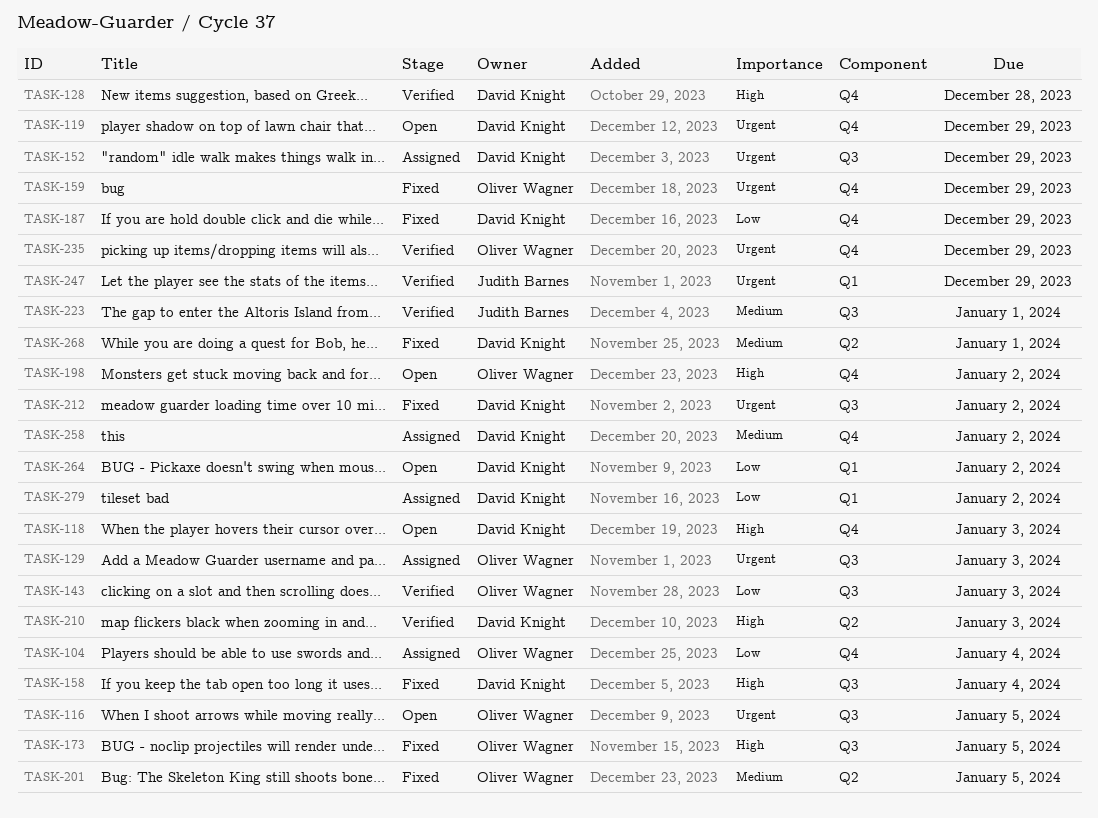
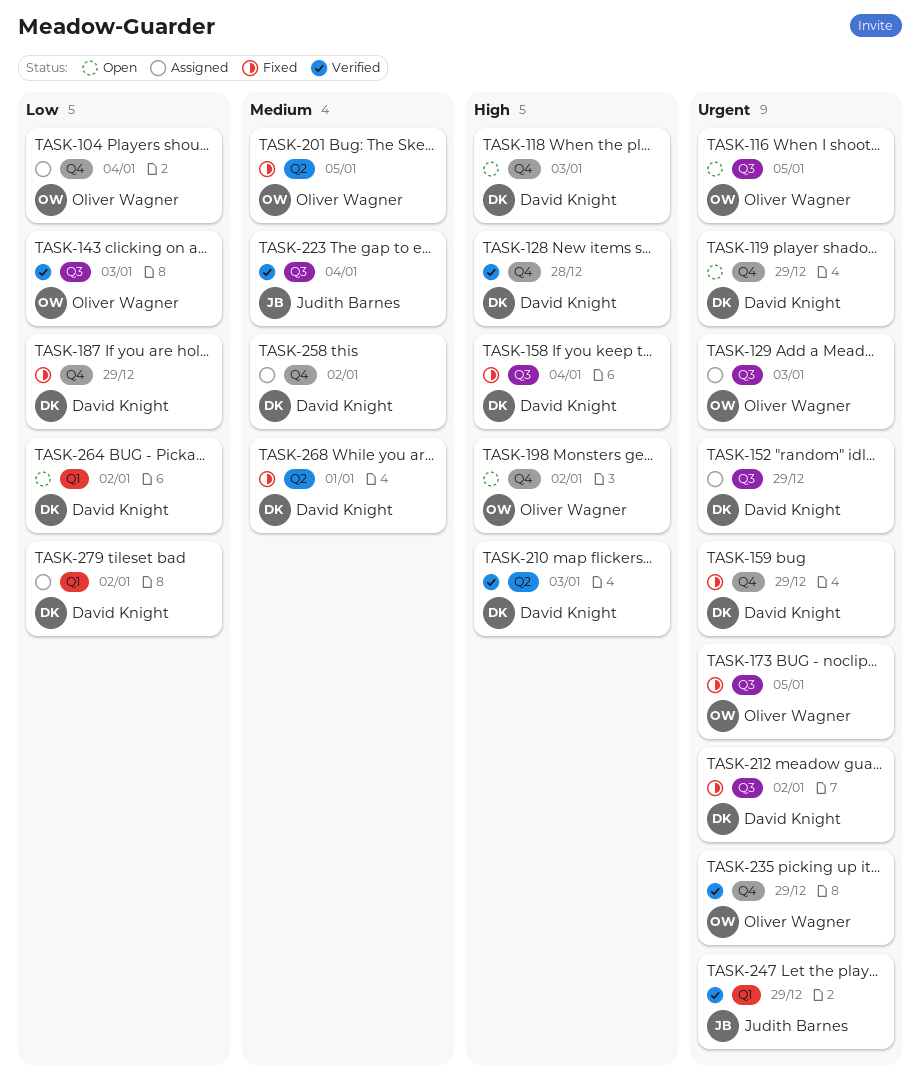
TASK-159, owner: Oliver Wagner -> David Knight
TASK-173, priority: High -> Urgent
TASK-223, due: Jan 1 -> Jan 4

